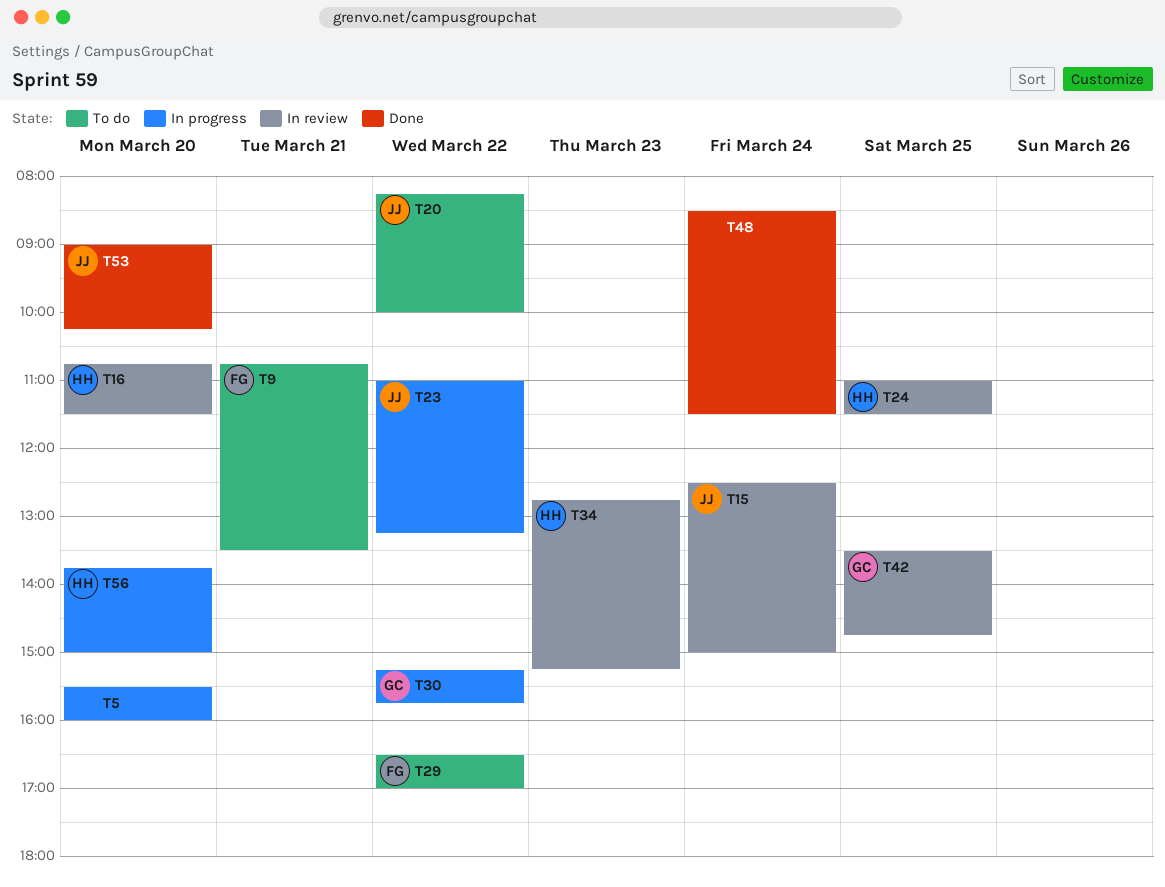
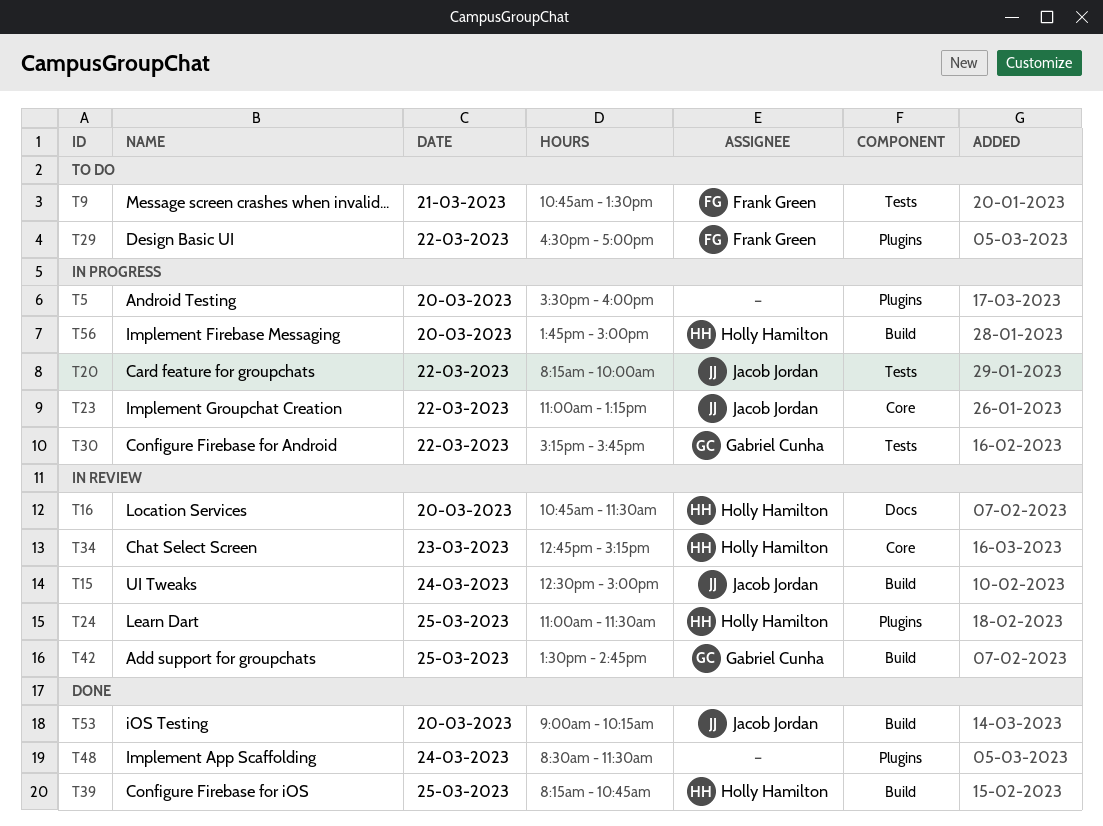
T20, status: To do -> In progress
T39: none -> present

